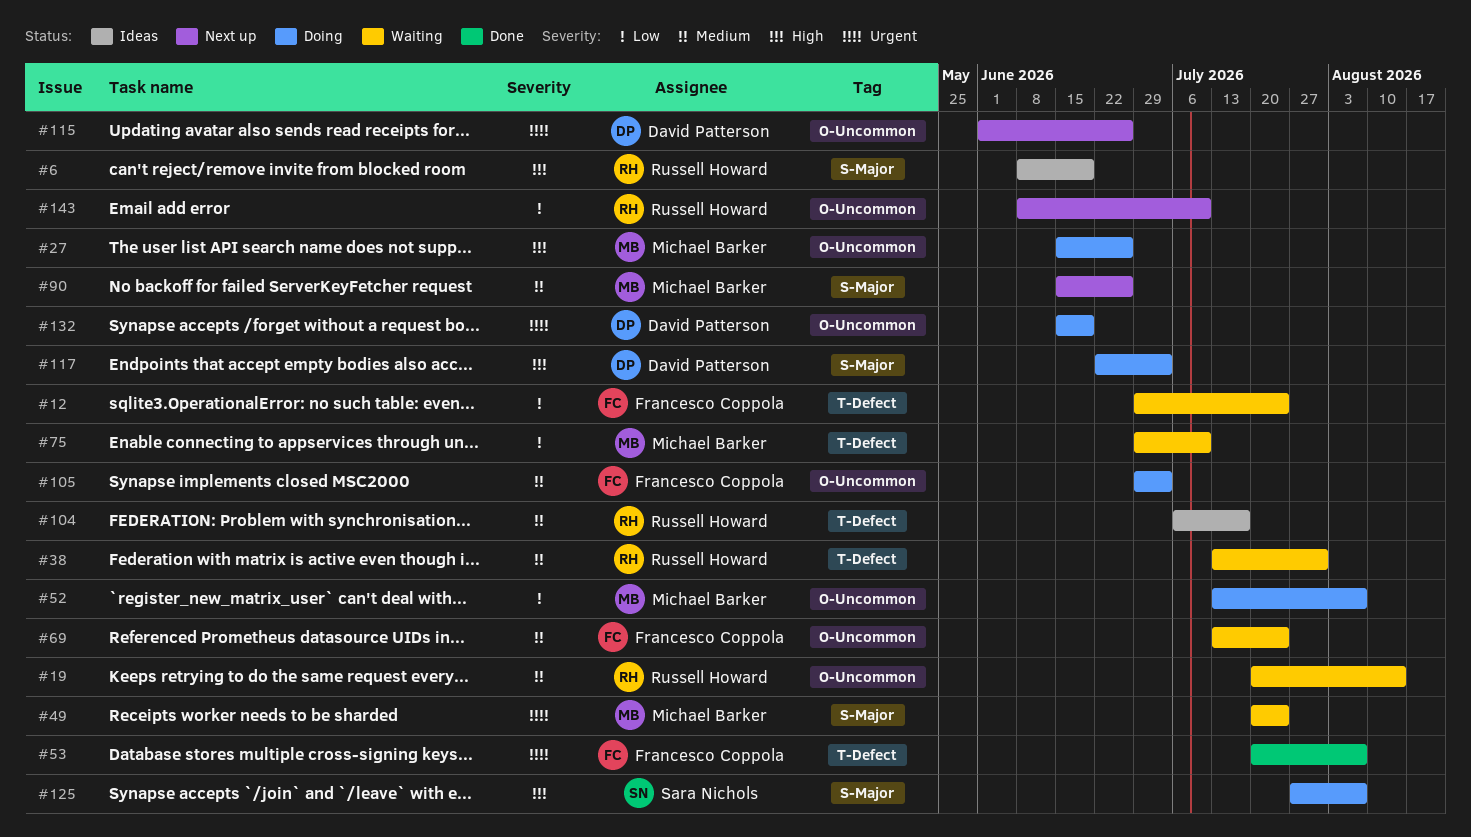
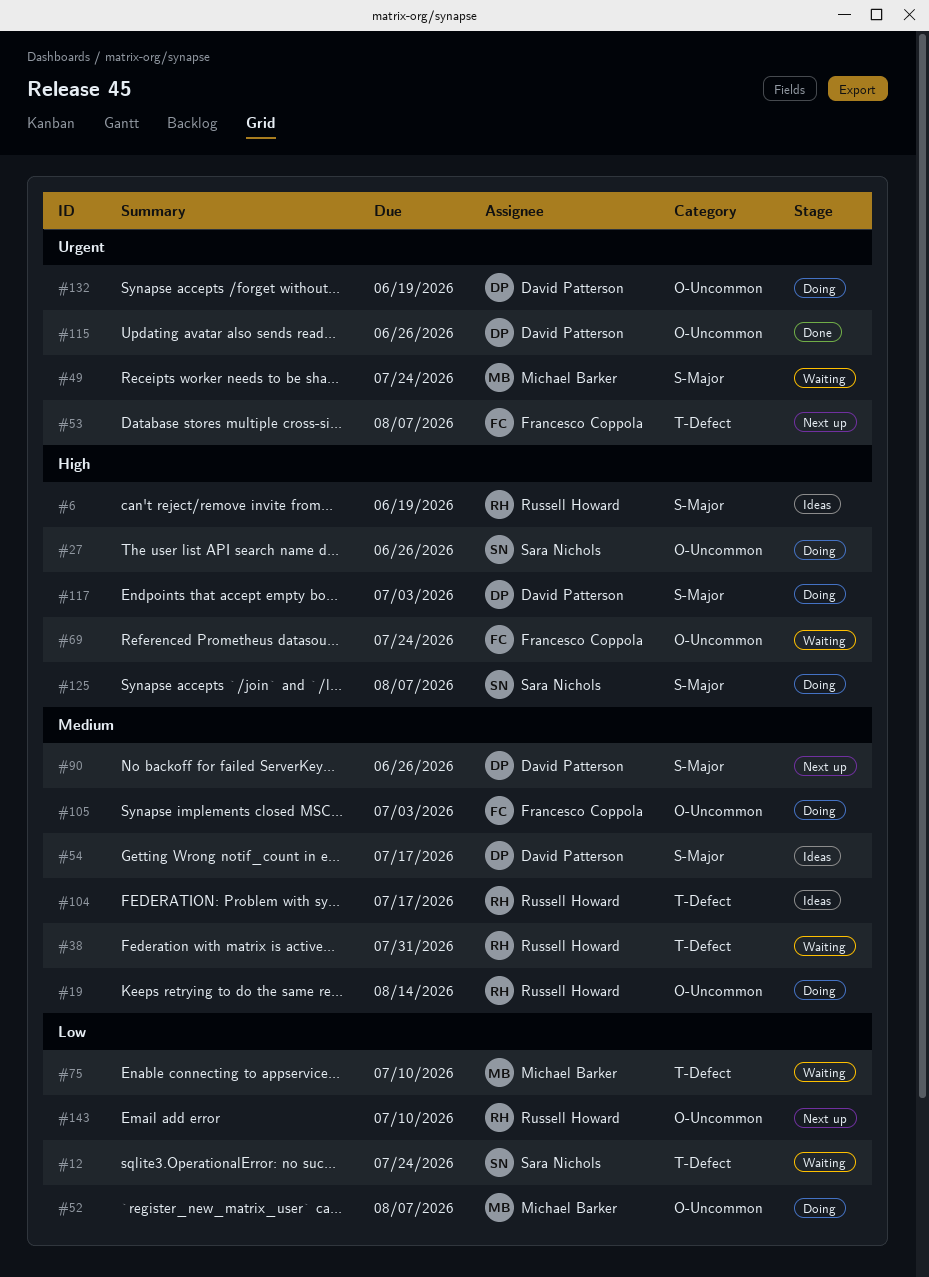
#12, owner: Francesco Coppola -> Sara Nichols
#19, status: Waiting -> Doing
#27, owner: Michael Barker -> Sara Nichols
#53, status: Done -> Next up
#54: none -> present
#69, priority: Medium -> High
#90, owner: Michael Barker -> David Patterson
#115, status: Next up -> Done

